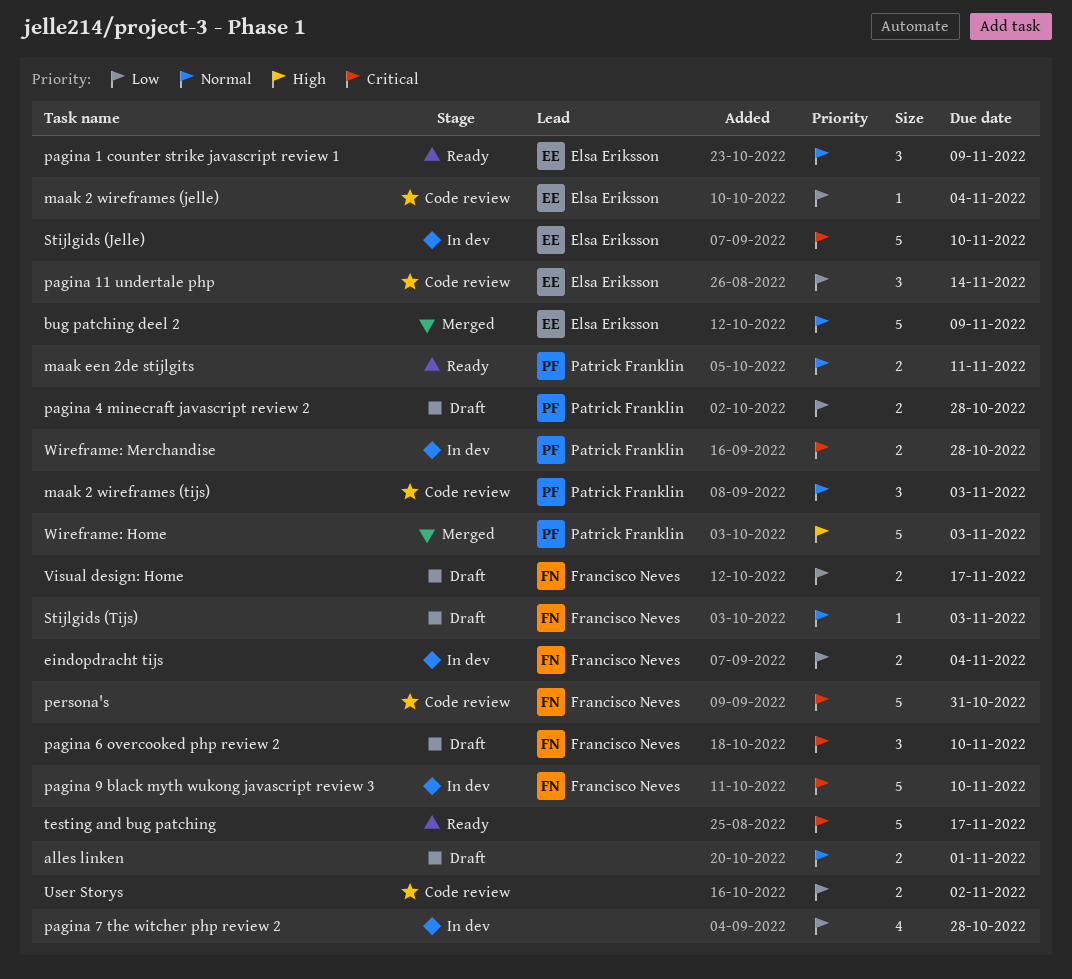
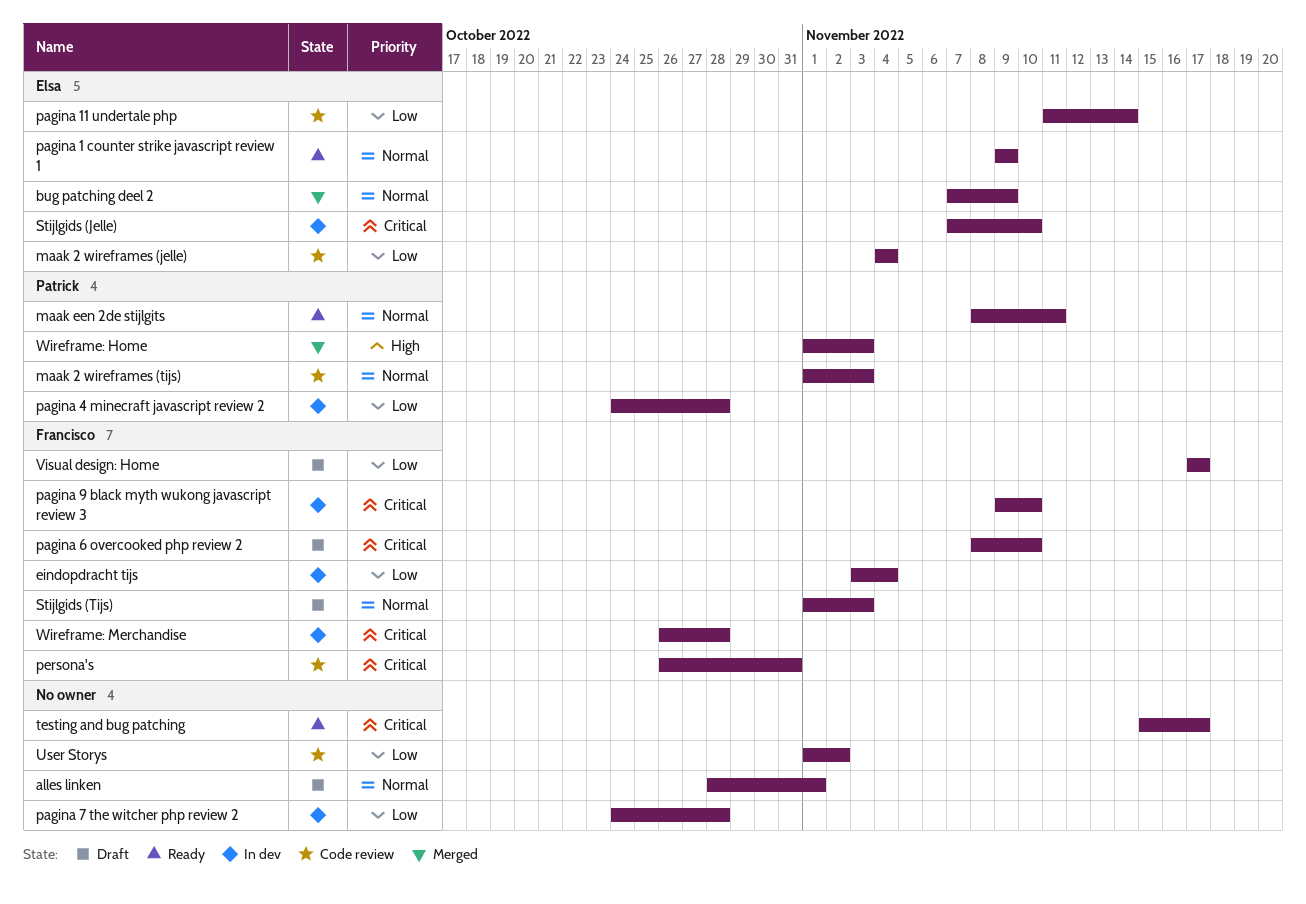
pagina 4 minecraft javascript review 2, status: Draft -> In dev
Wireframe: Merchandise, owner: Patrick Franklin -> Francisco Neves

